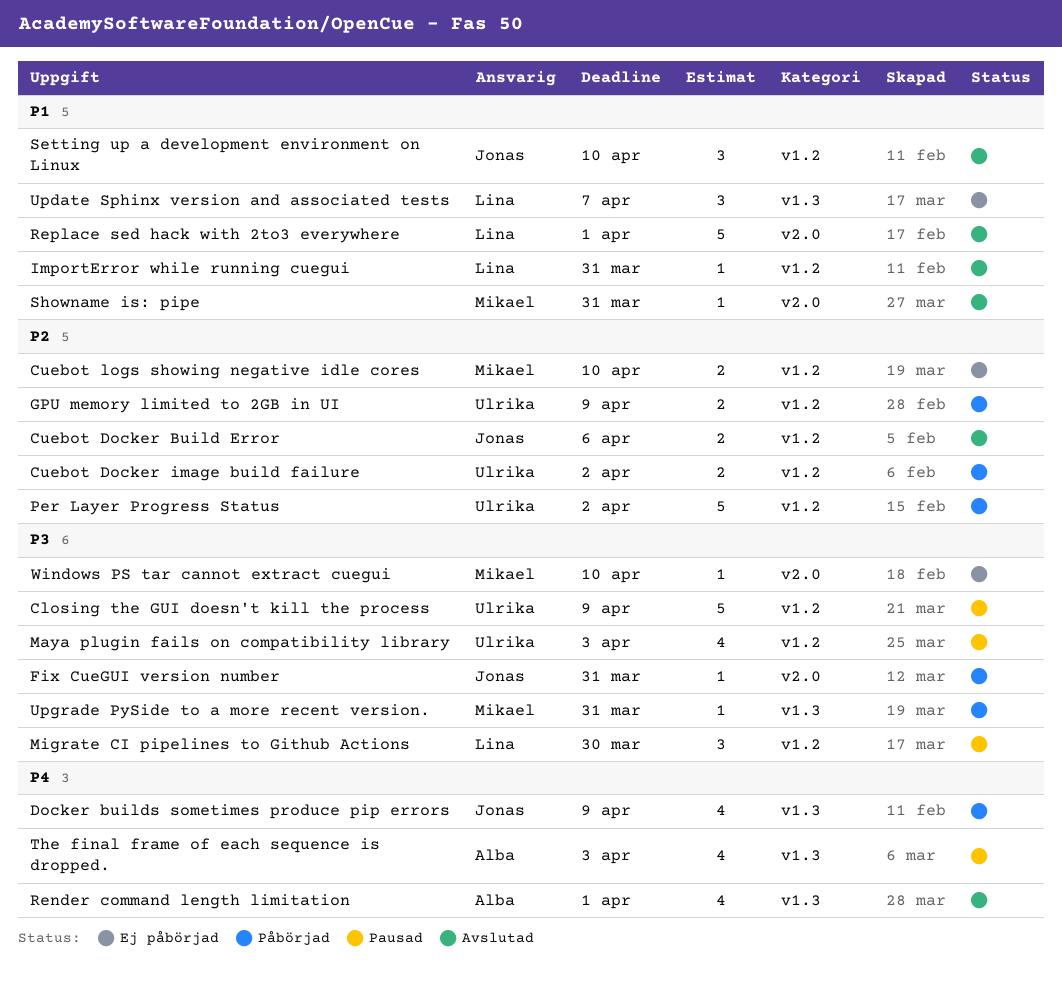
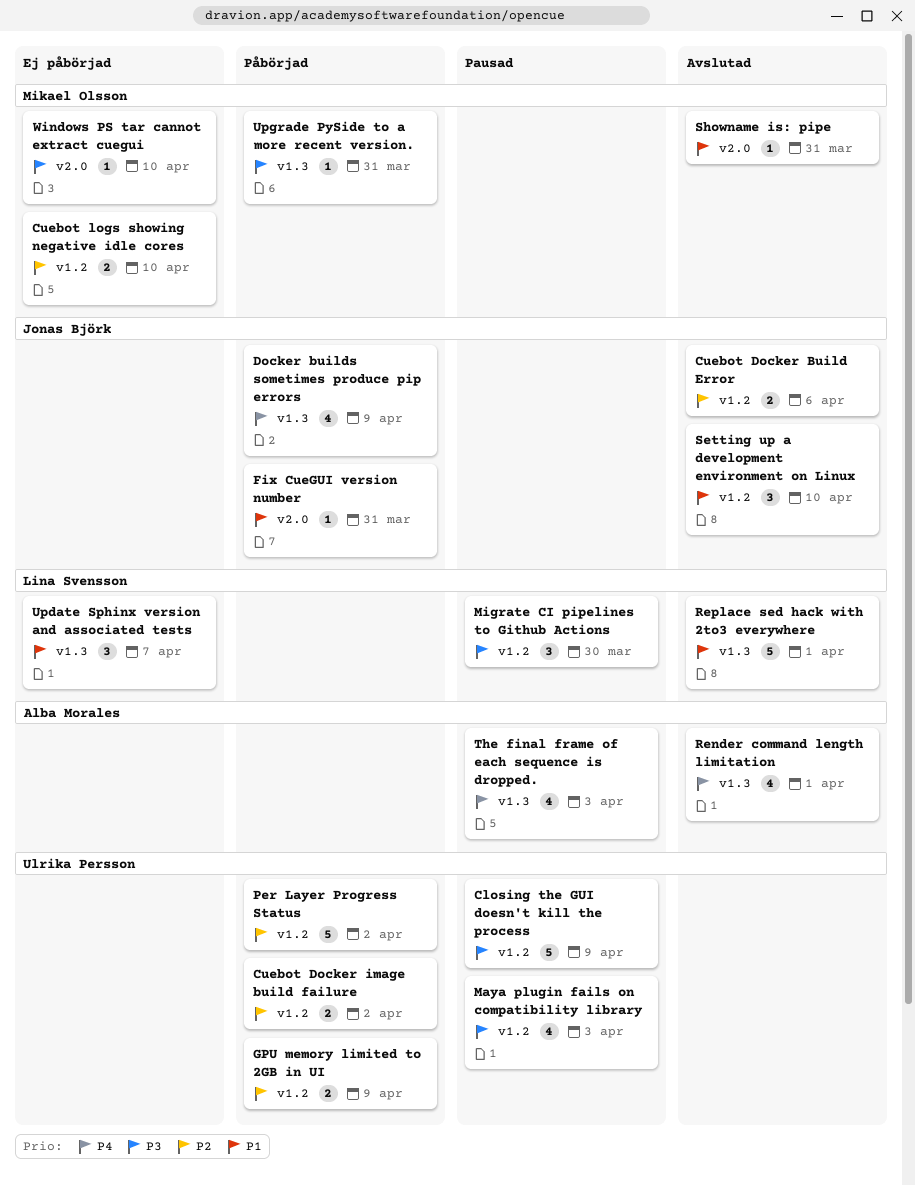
Fix CueGUI version number, priority: P3 -> P1
ImportError while running cuegui: present -> none
Replace sed hack with 2to3 everywhere, label: v2.0 -> v1.3

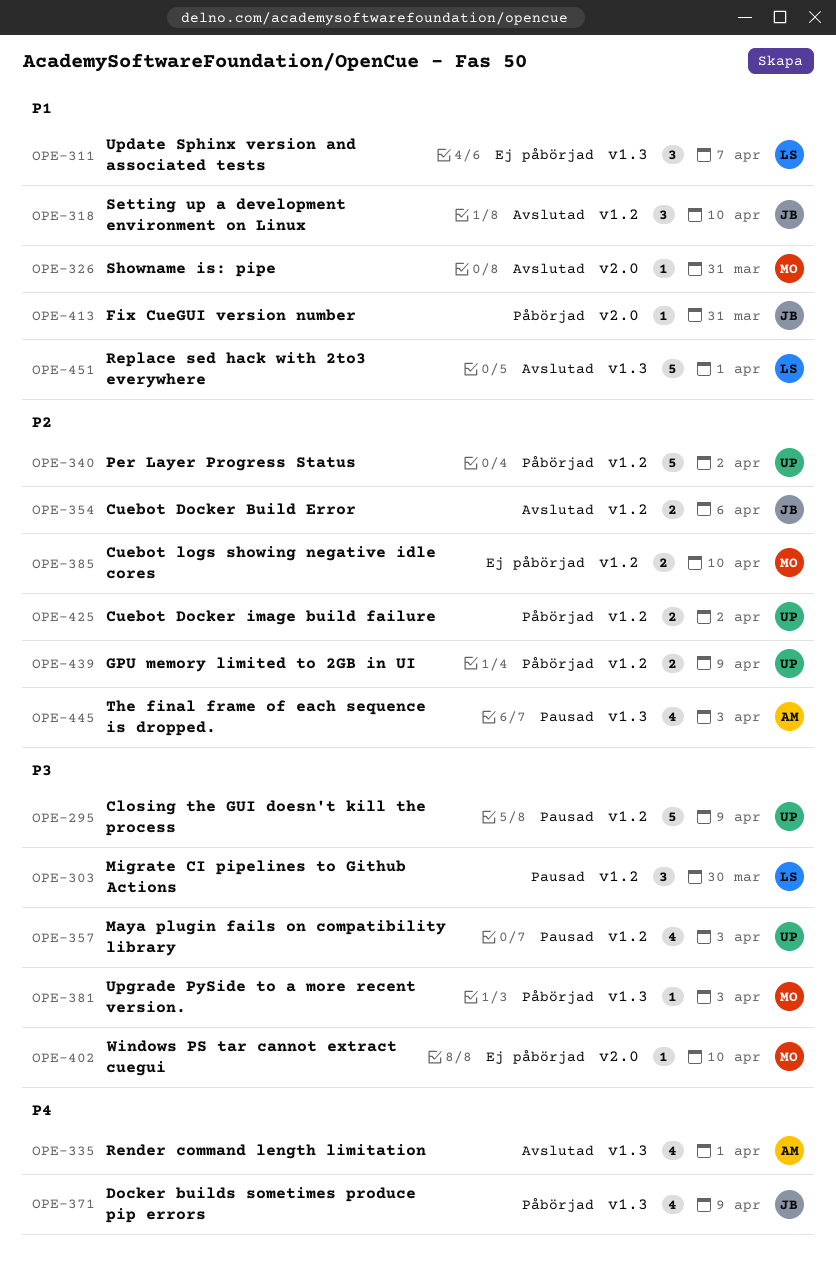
The final frame of each sequence is dropped., priority: P4 -> P2
Upgrade PySide to a more recent version., due: Mar 31 -> Apr 3

